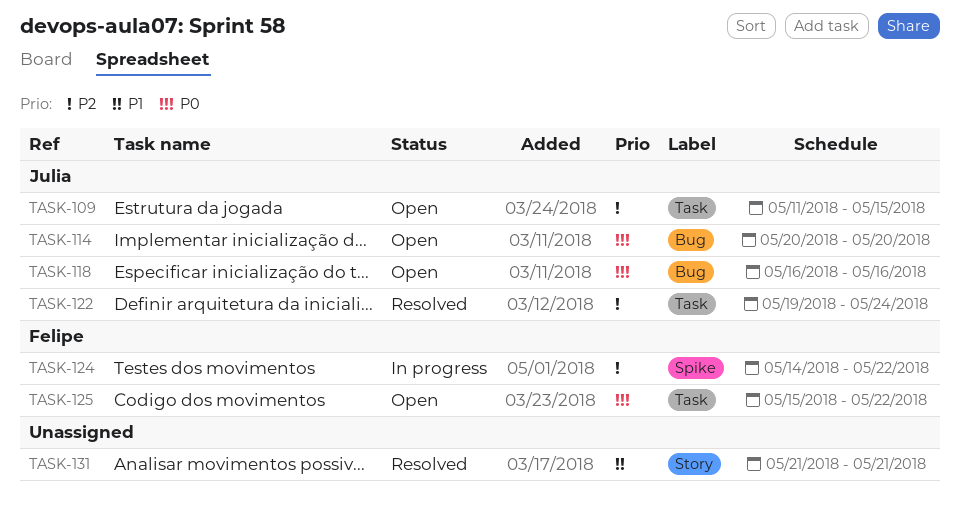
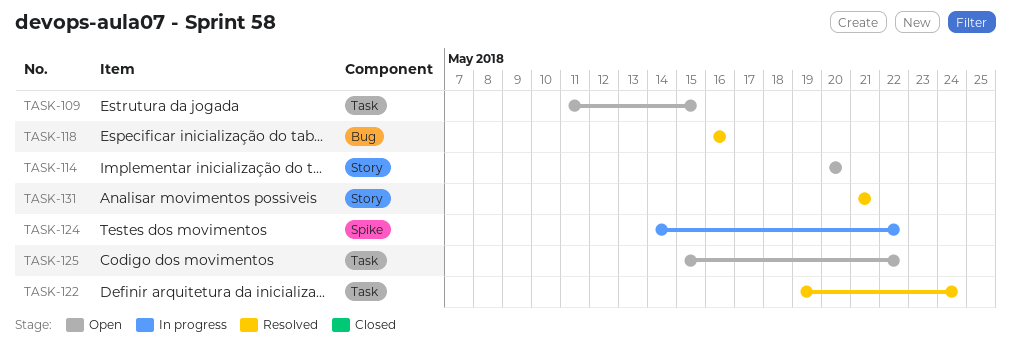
TASK-114, label: Bug -> Story
TASK-118, status: Open -> Resolved

